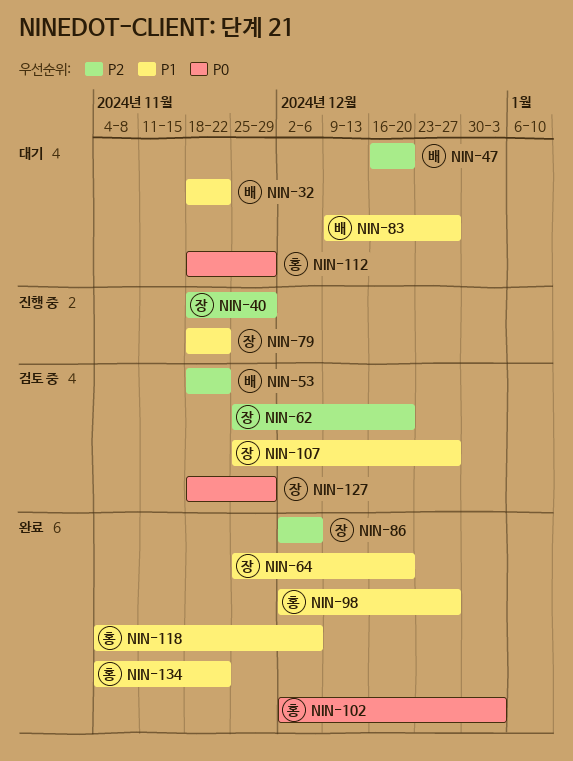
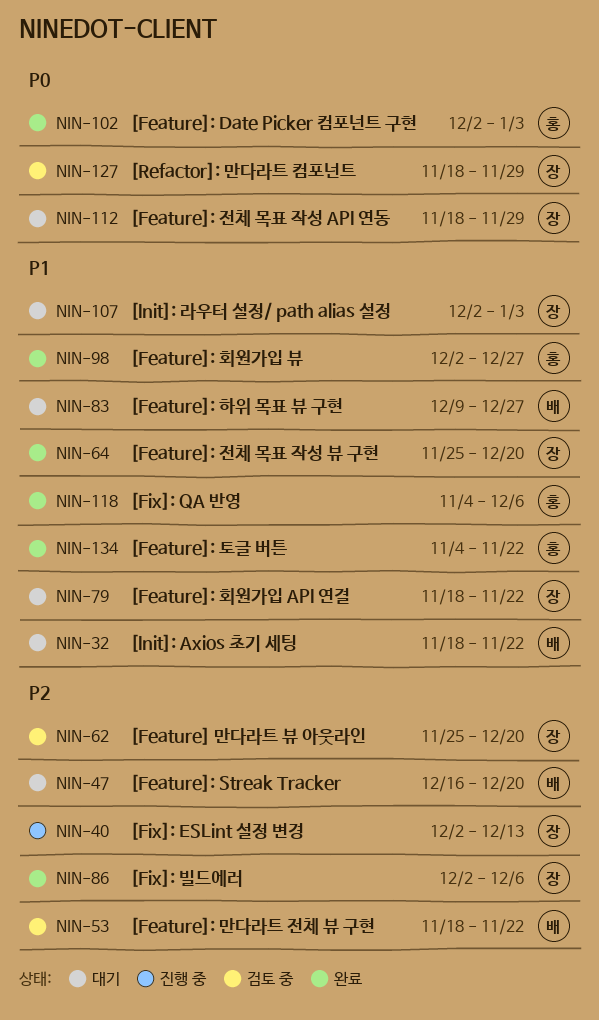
NIN-40, start: Nov 18 -> Dec 2
NIN-40, due: Nov 29 -> Dec 13
NIN-79, status: 진행 중 -> 대기
NIN-107, status: 검토 중 -> 대기
NIN-107, start: Nov 25 -> Dec 2
NIN-107, due: Dec 27 -> Jan 3
NIN-112, owner: 홍 -> 장

